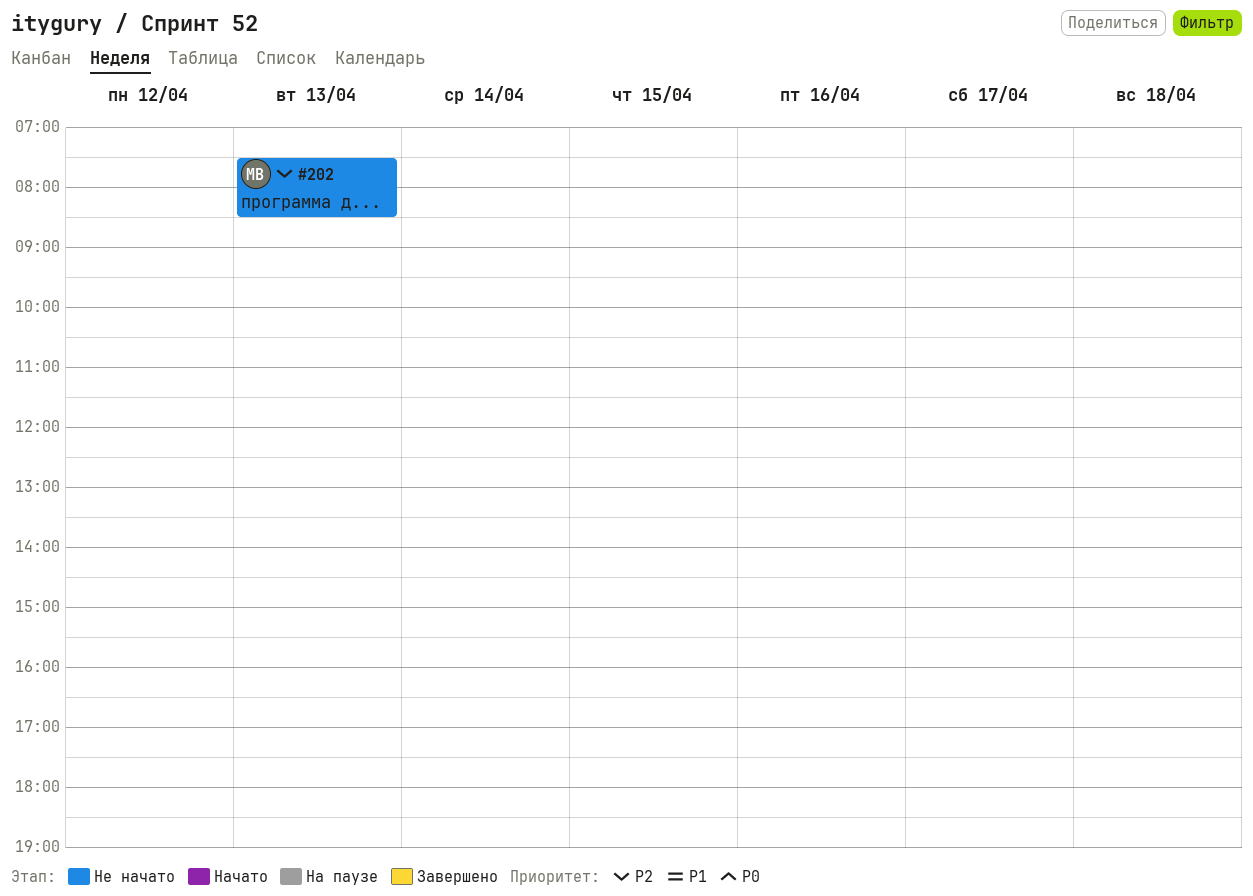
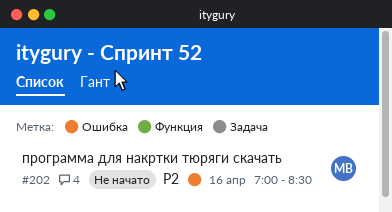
#202, day: Apr 13 -> Apr 16
#202, begins: 07:30 -> 07:00

